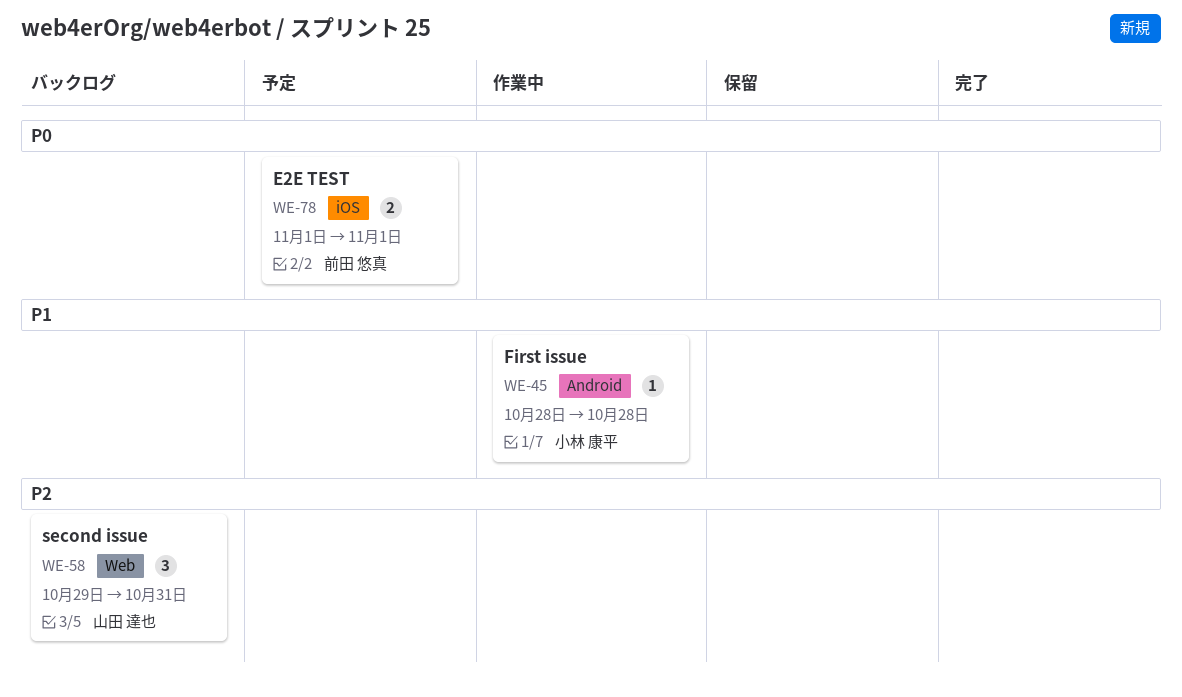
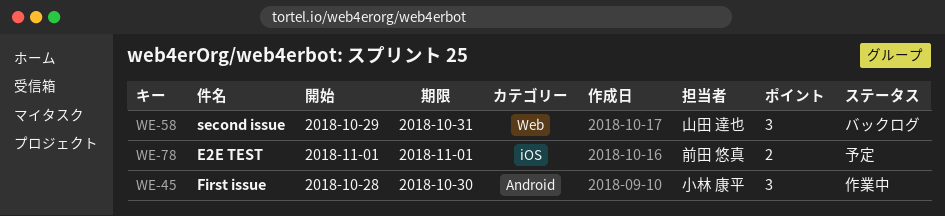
WE-45, estimate: 1 -> 3
WE-45, due: Oct 28 -> Oct 30

